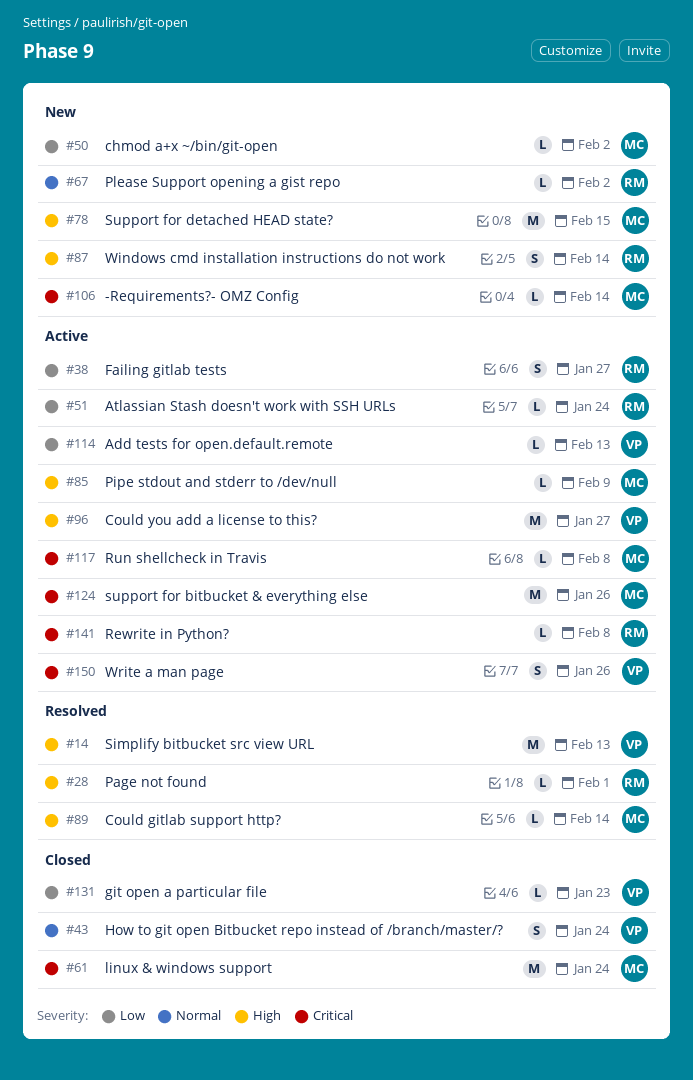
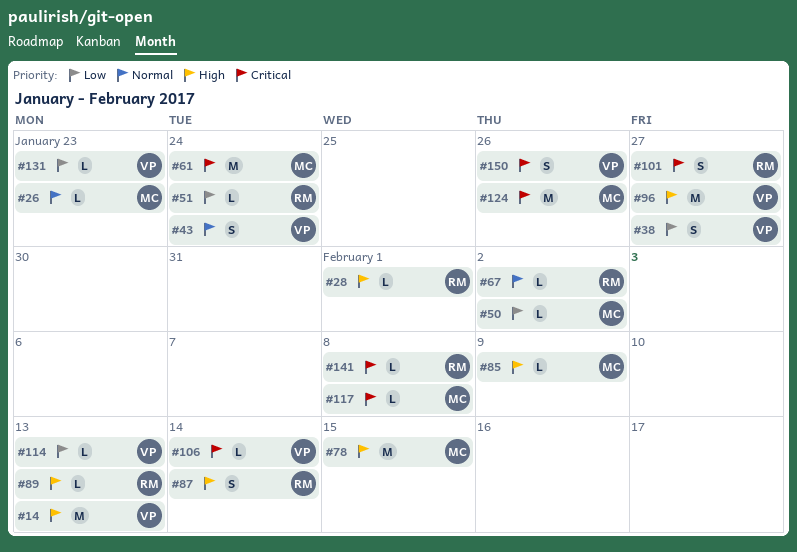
#26: none -> present
#38, owner: RM -> VP
#89, owner: MC -> RM
#89, due: Feb 14 -> Feb 13
#101: none -> present
#106, owner: MC -> VP

